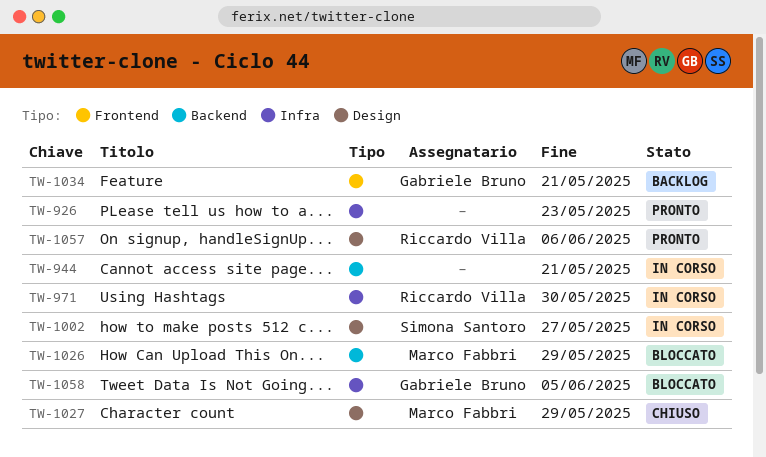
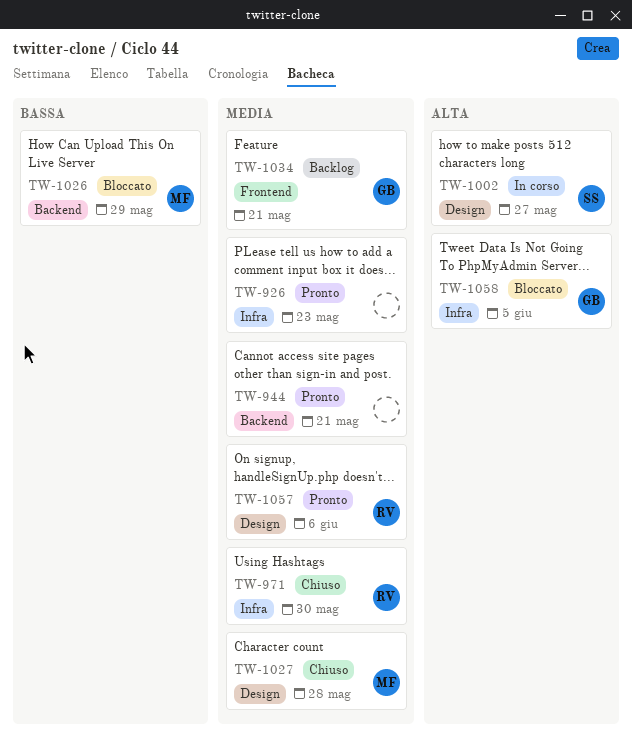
TW-944, status: In corso -> Pronto
TW-971, status: In corso -> Chiuso
TW-1027, due: May 29 -> May 28

